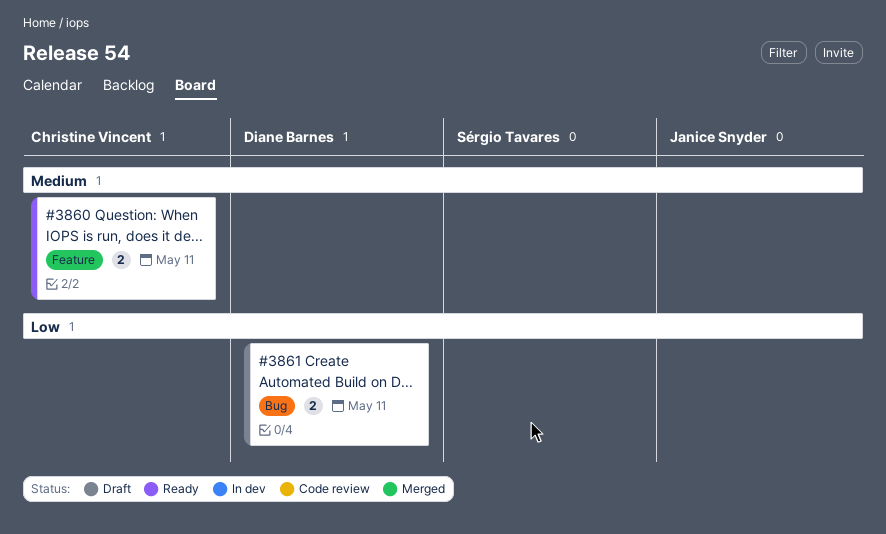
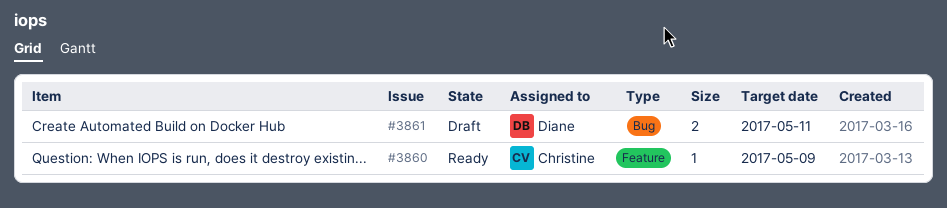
#3860, estimate: 2 -> 1
#3860, due: May 11 -> May 9

